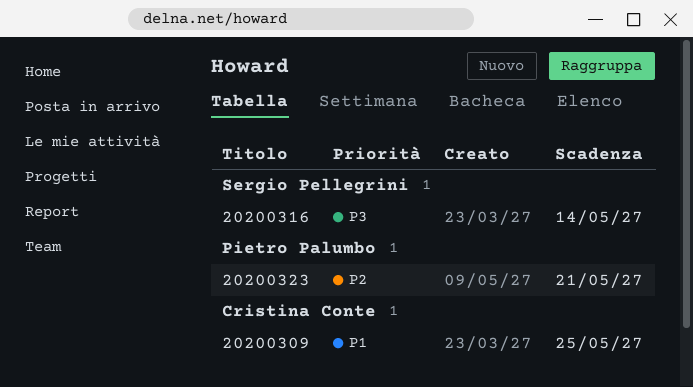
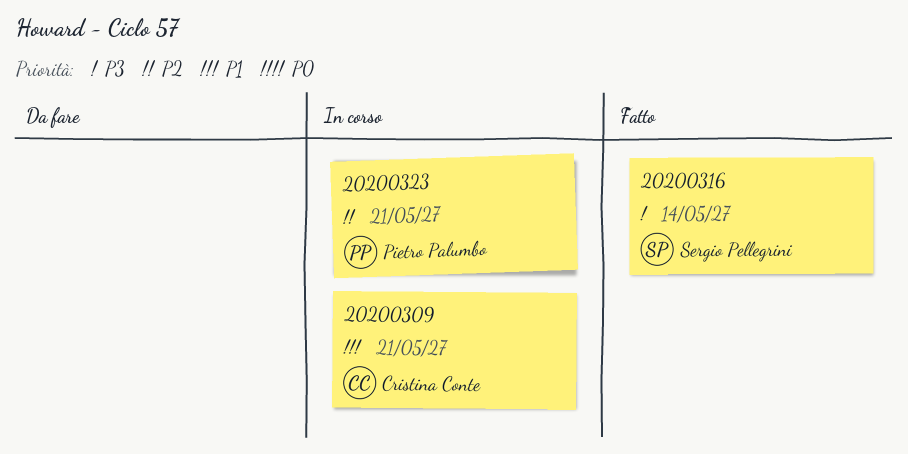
20200309, due: May 25 -> May 21

